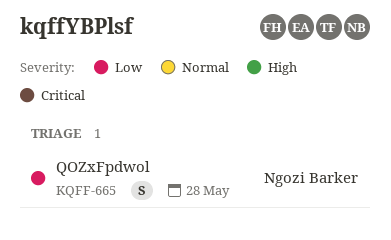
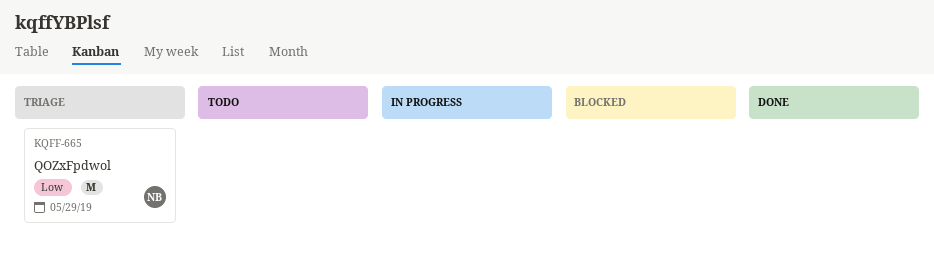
KQFF-665, estimate: S -> M
KQFF-665, due: May 28 -> May 29

